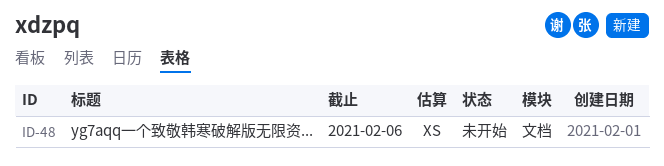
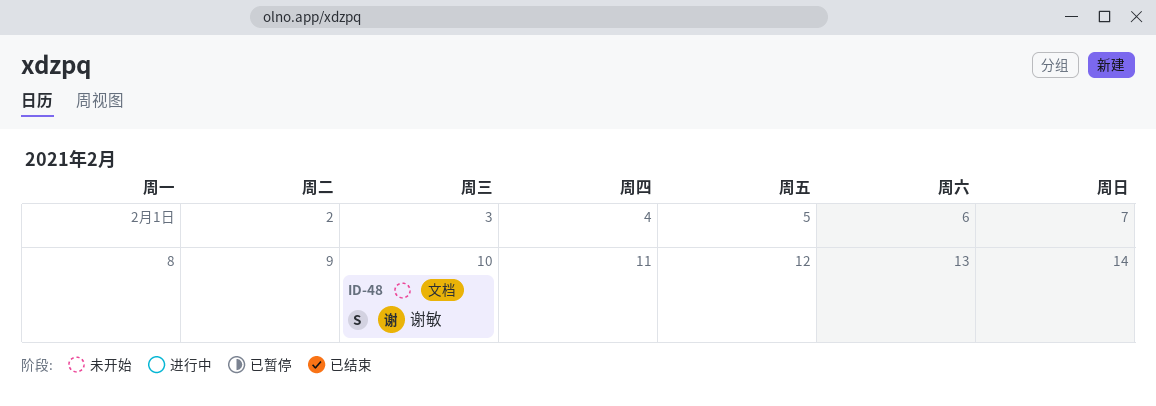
ID-48, estimate: XS -> S
ID-48, due: Feb 6 -> Feb 10

